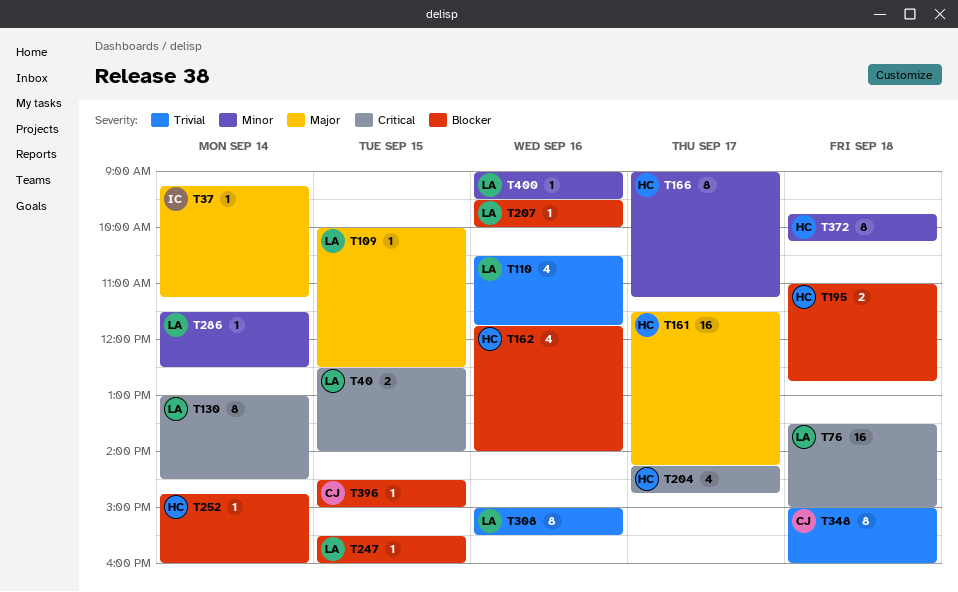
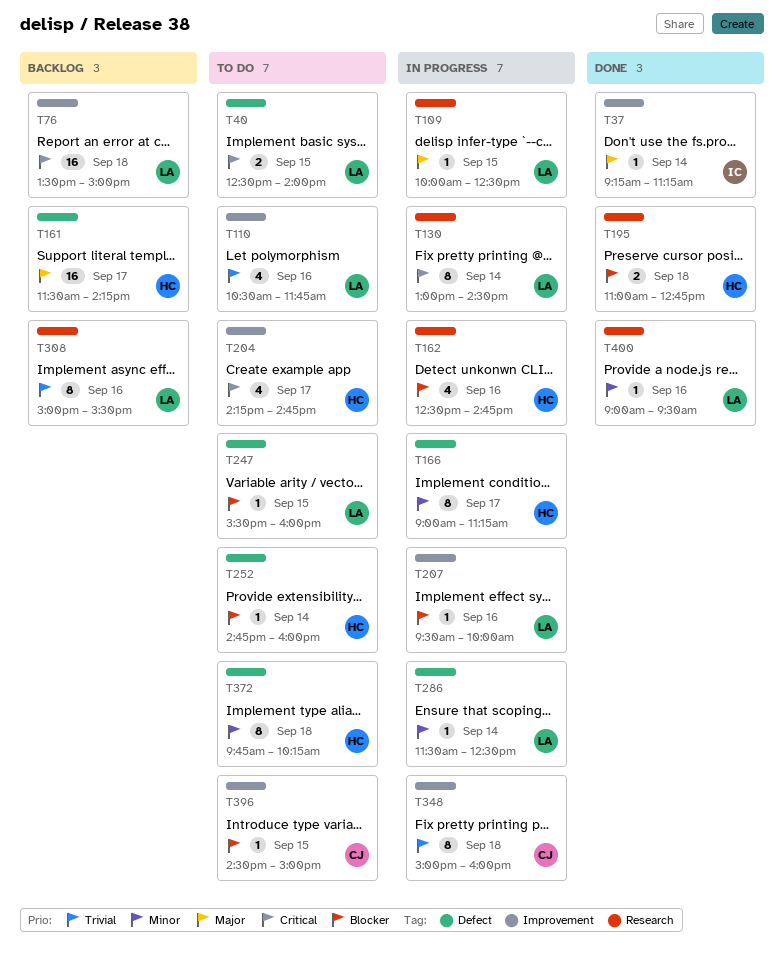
T162, begins: 11:45 -> 12:30
T162, ends: 14:00 -> 14:45

